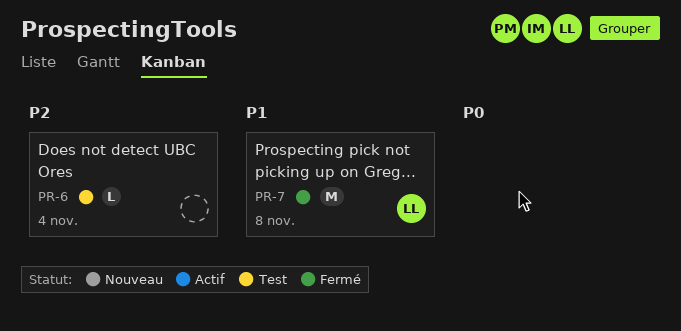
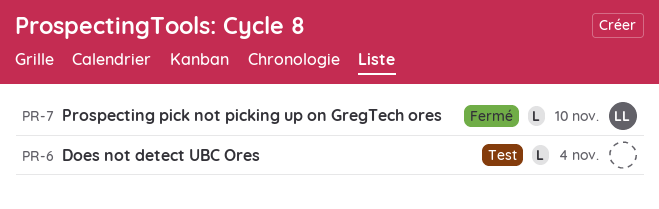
PR-7, estimate: M -> L
PR-7, due: Nov 8 -> Nov 10

